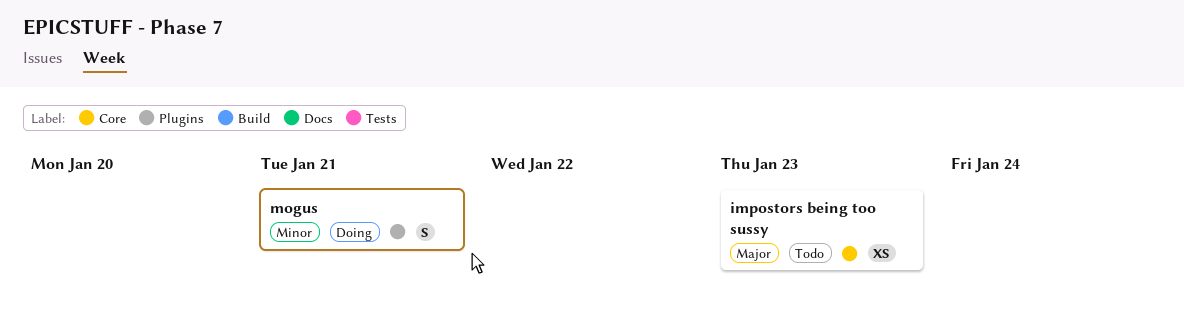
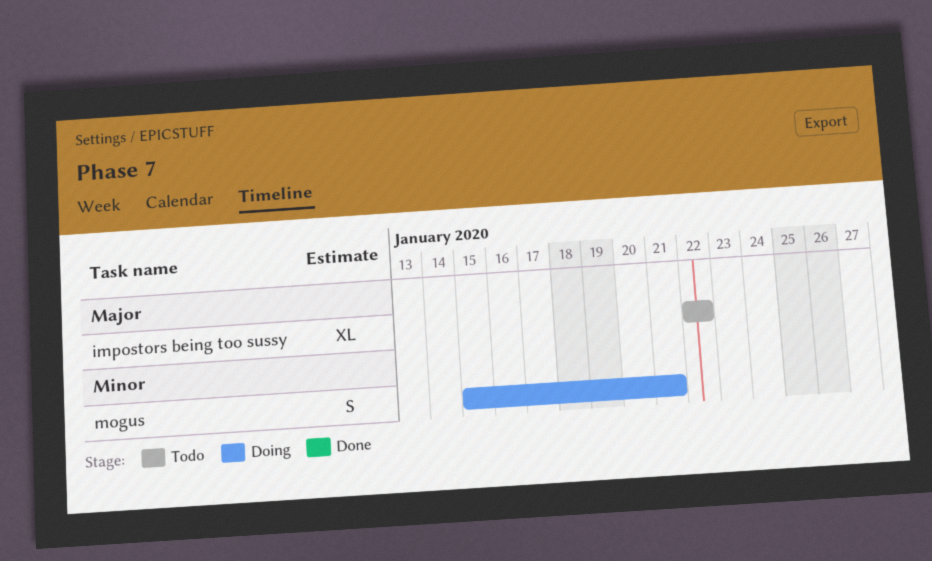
impostors being too sussy, estimate: XS -> XL
impostors being too sussy, due: Jan 23 -> Jan 22

